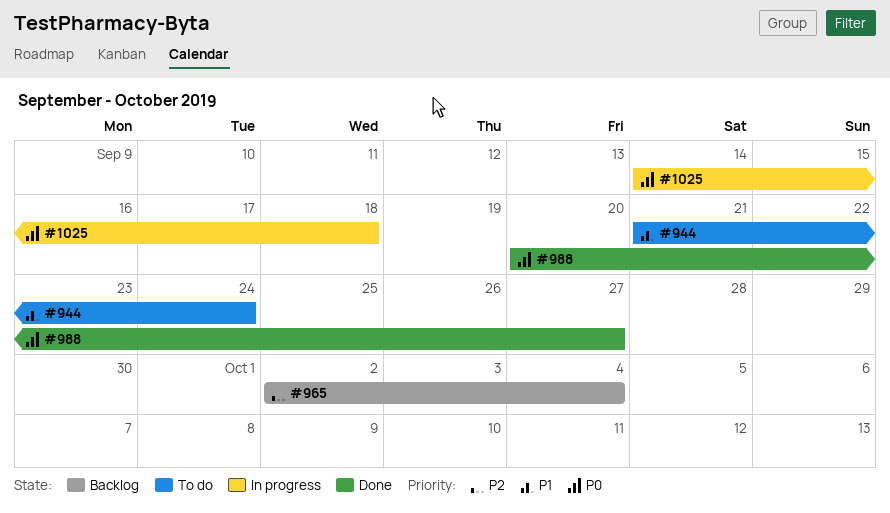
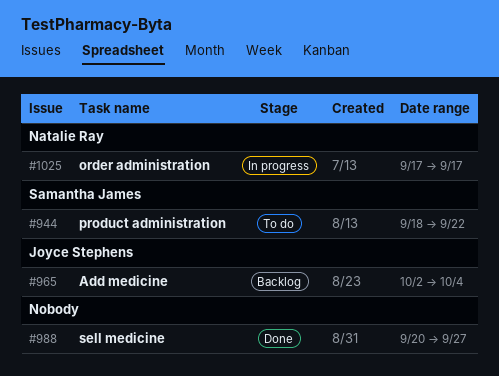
#944, start: Sep 21 -> Sep 18
#944, due: Sep 24 -> Sep 22
#1025, start: Sep 14 -> Sep 17
#1025, due: Sep 18 -> Sep 17

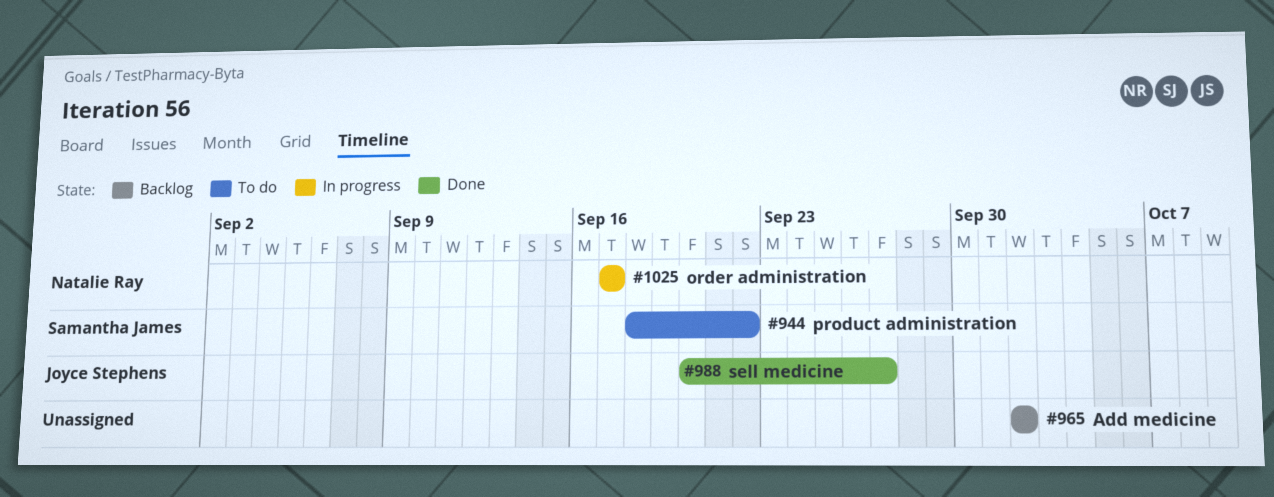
#965, owner: Joyce Stephens -> none
#965, due: Oct 4 -> Oct 2
#988, owner: none -> Joyce Stephens

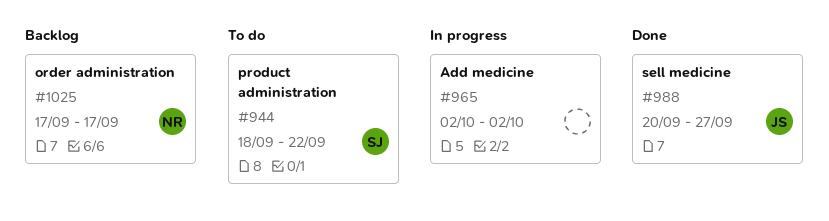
#965, status: Backlog -> In progress
#1025, status: In progress -> Backlog

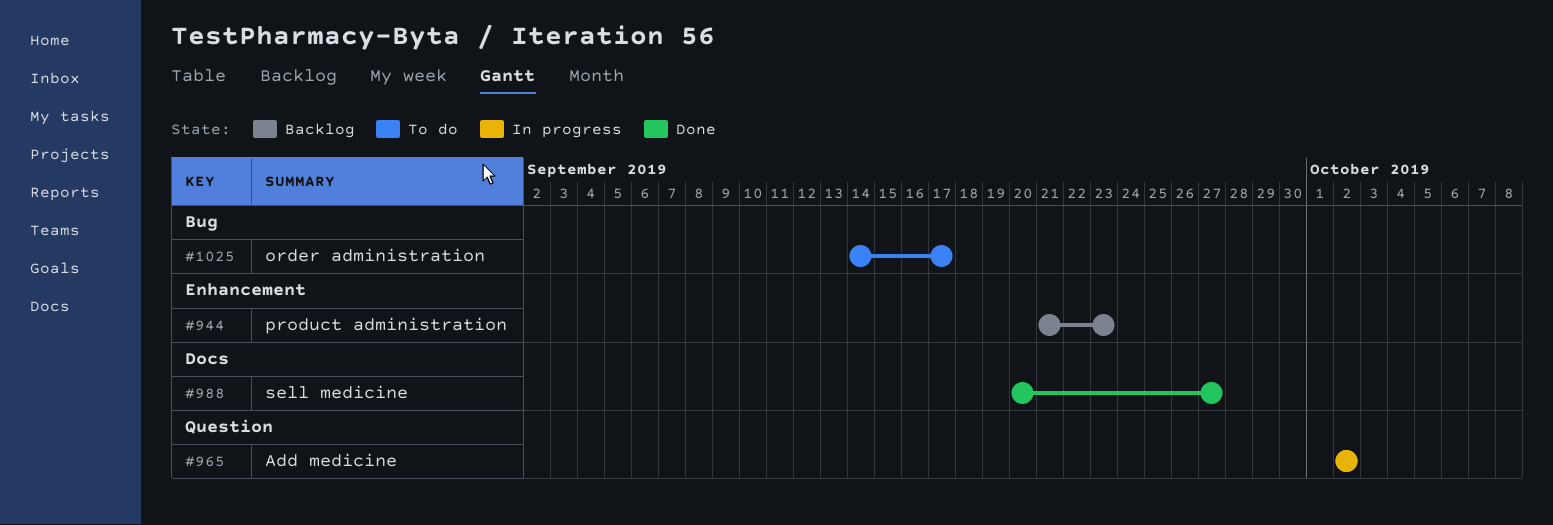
#944, status: To do -> Backlog
#944, start: Sep 18 -> Sep 21
#944, due: Sep 22 -> Sep 23
#1025, status: Backlog -> To do
#1025, start: Sep 17 -> Sep 14

